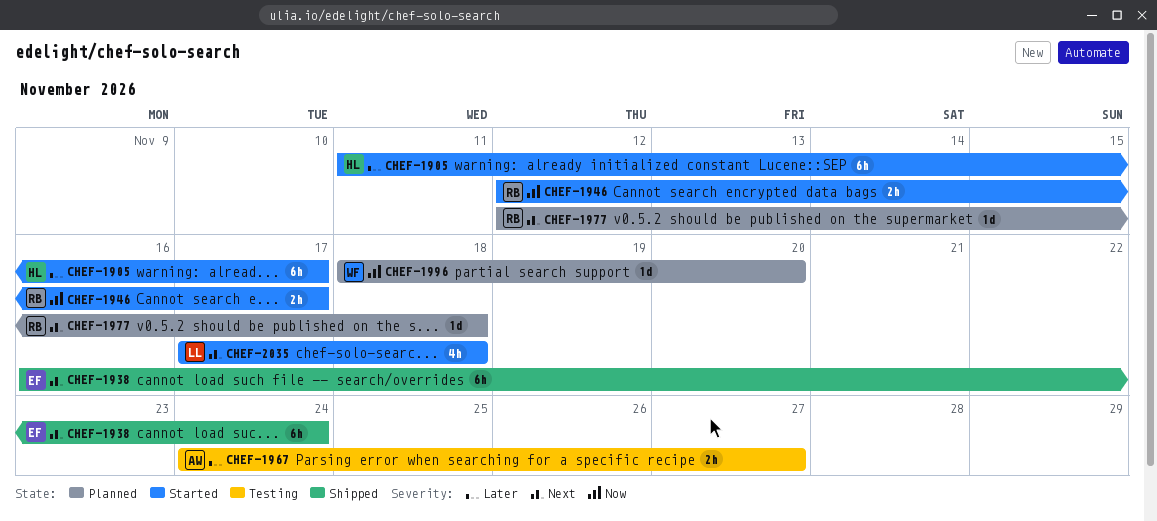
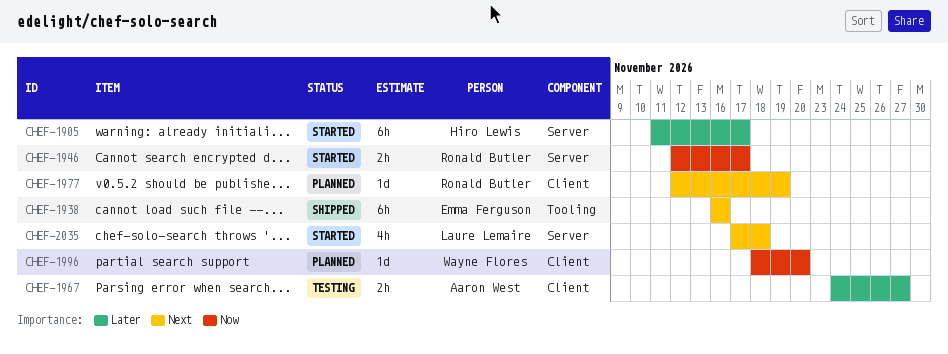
CHEF-1938, due: Nov 24 -> Nov 16
CHEF-1977, due: Nov 18 -> Nov 19

